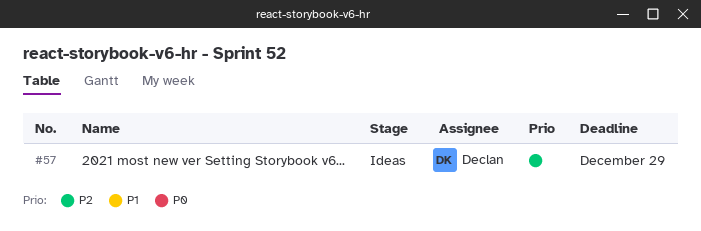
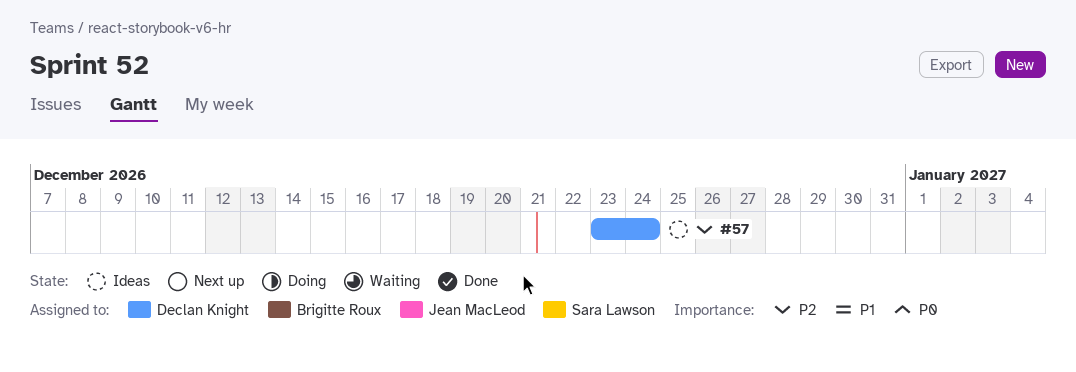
#57, due: Dec 29 -> Dec 24

